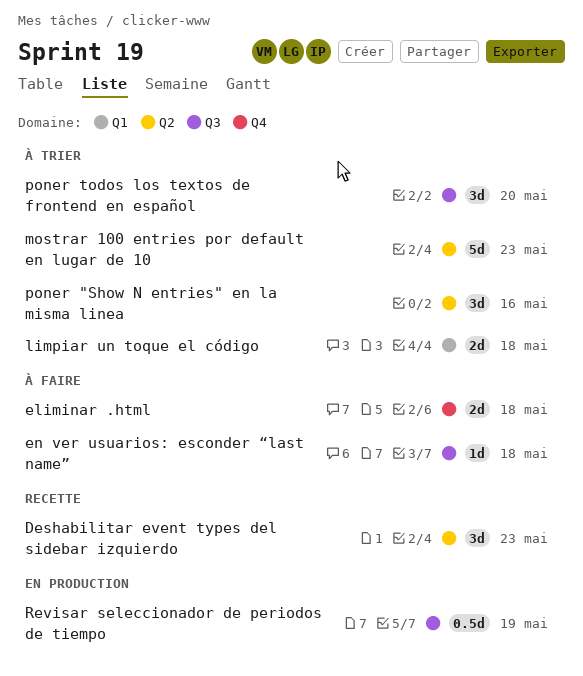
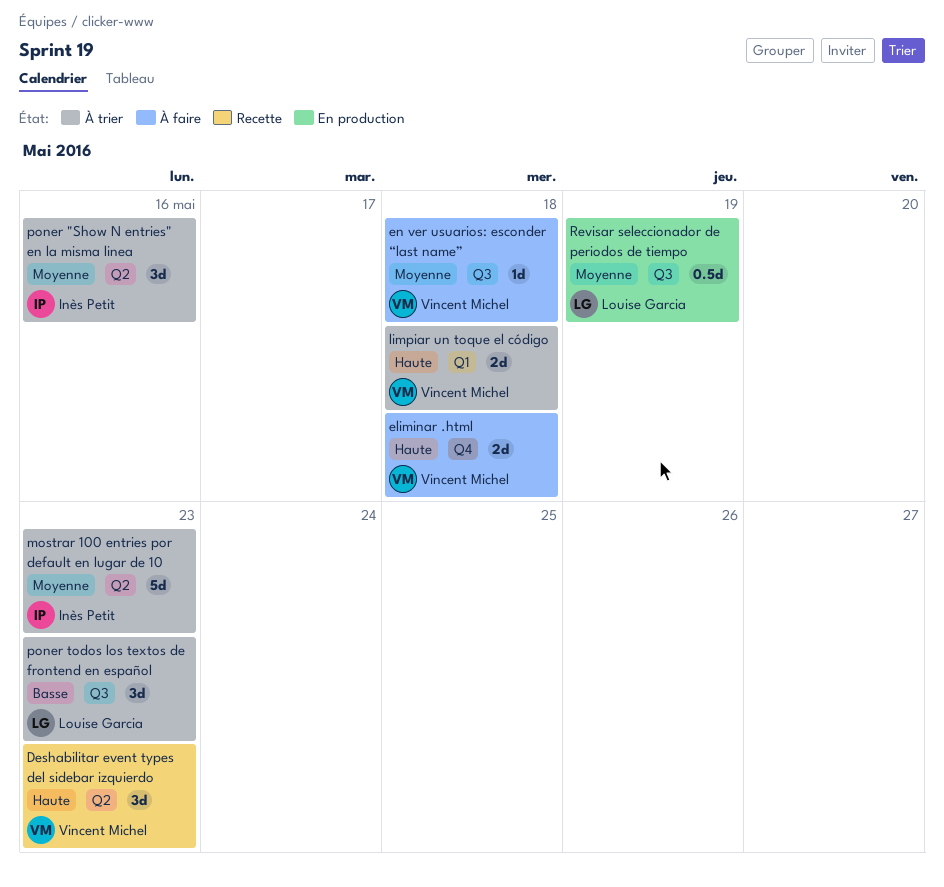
poner todos los textos de frontend en español, due: May 20 -> May 23

